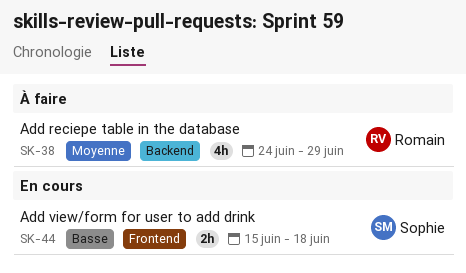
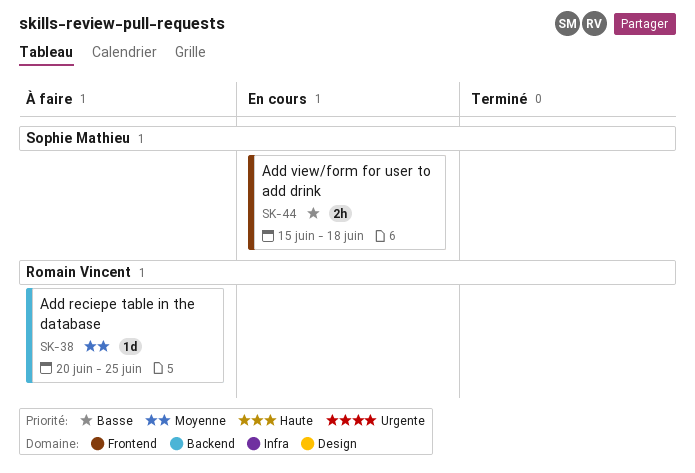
SK-38, estimate: 4h -> 1d
SK-38, start: Jun 24 -> Jun 20
SK-38, due: Jun 29 -> Jun 25

